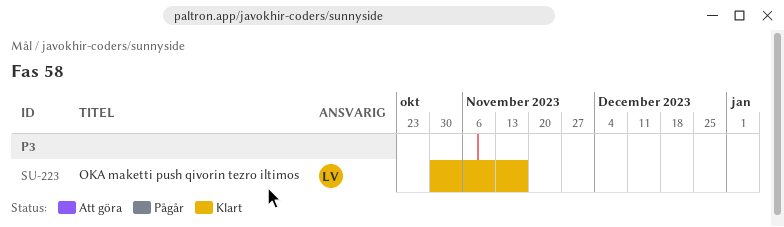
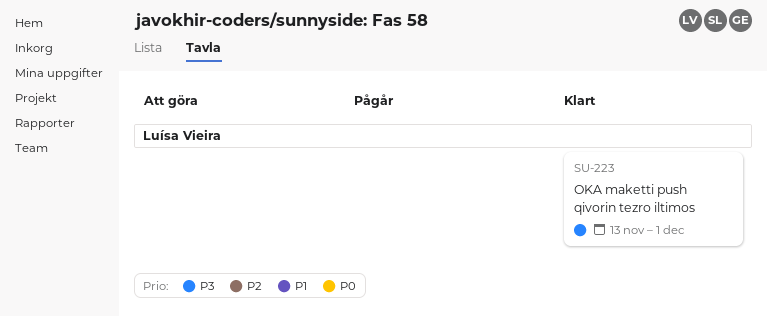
SU-223, start: Oct 30 -> Nov 13
SU-223, due: Nov 17 -> Dec 1

